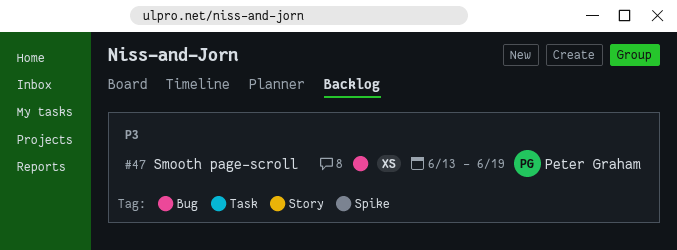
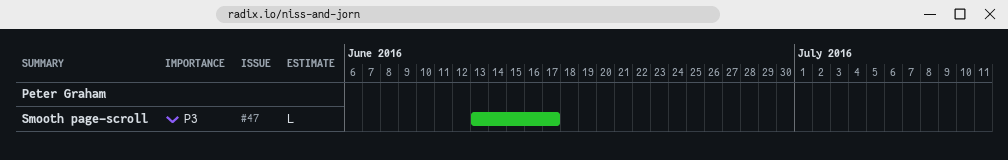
#47, estimate: XS -> L
#47, due: Jun 19 -> Jun 17

